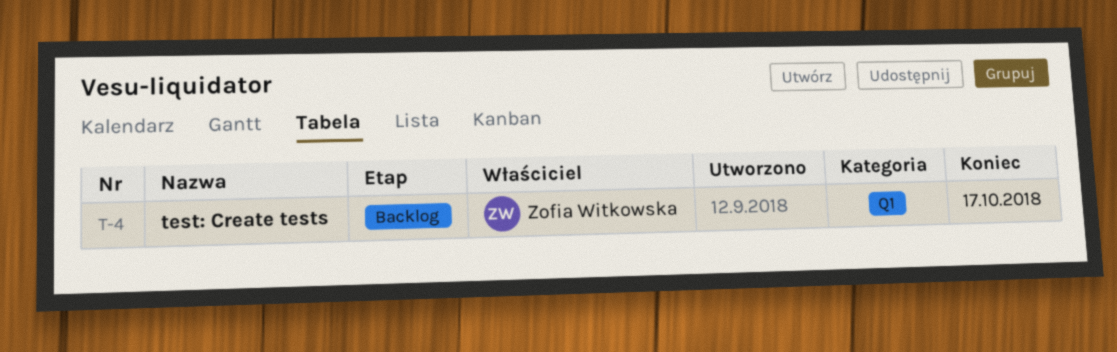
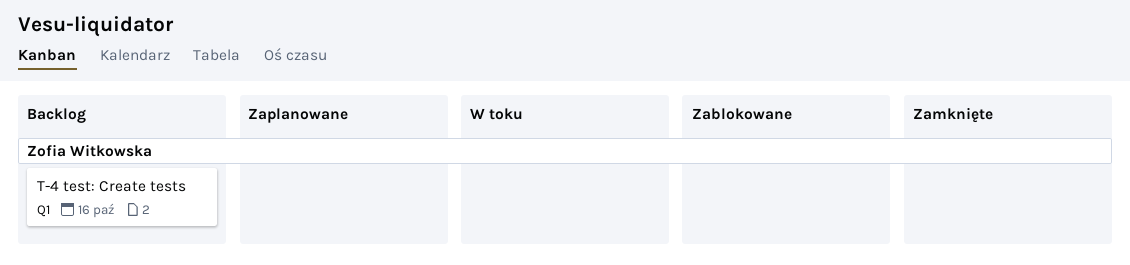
T-4, due: Oct 17 -> Oct 16

